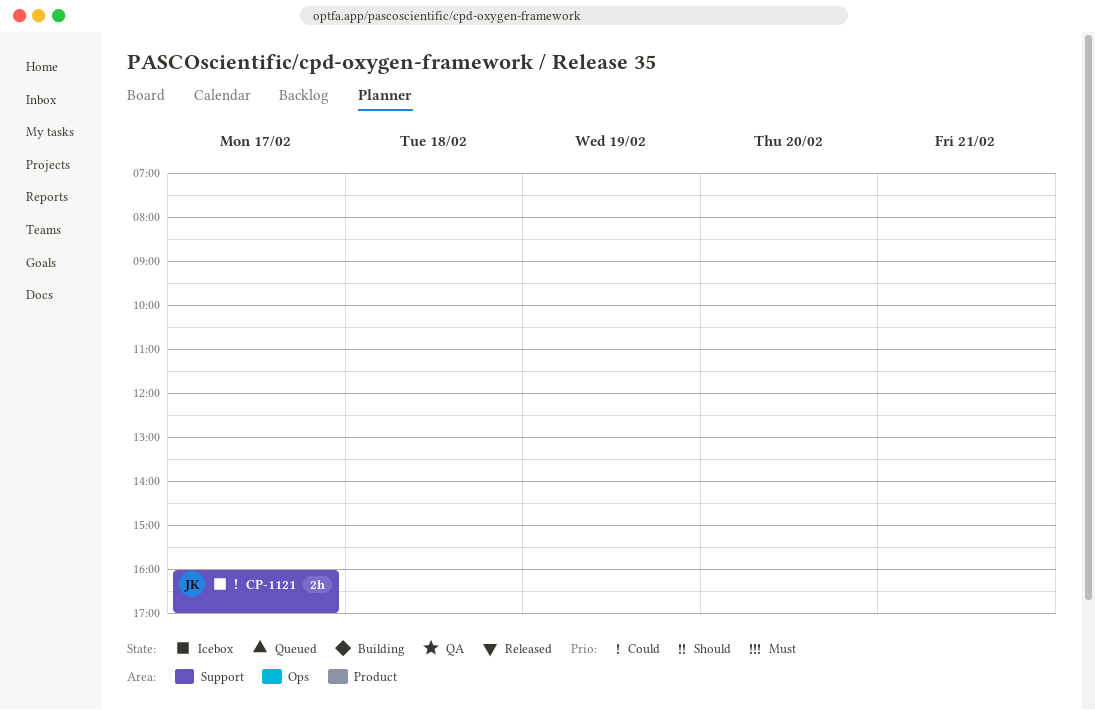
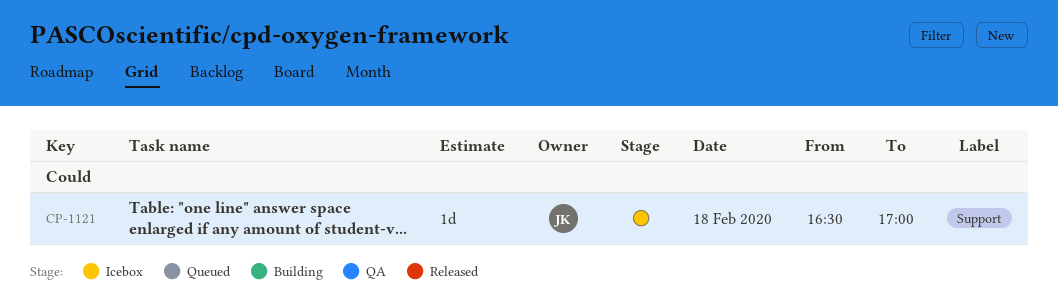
CP-1121, estimate: 2h -> 1d
CP-1121, day: Feb 17 -> Feb 18
CP-1121, begins: 16:00 -> 16:30

